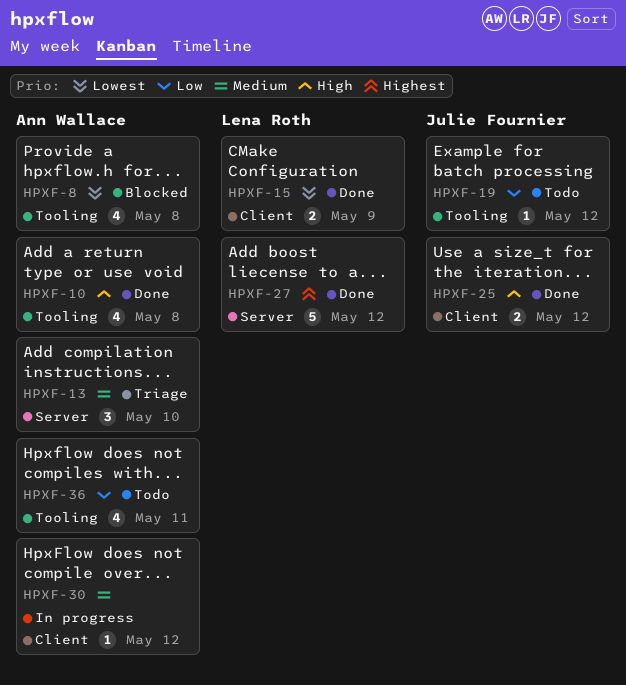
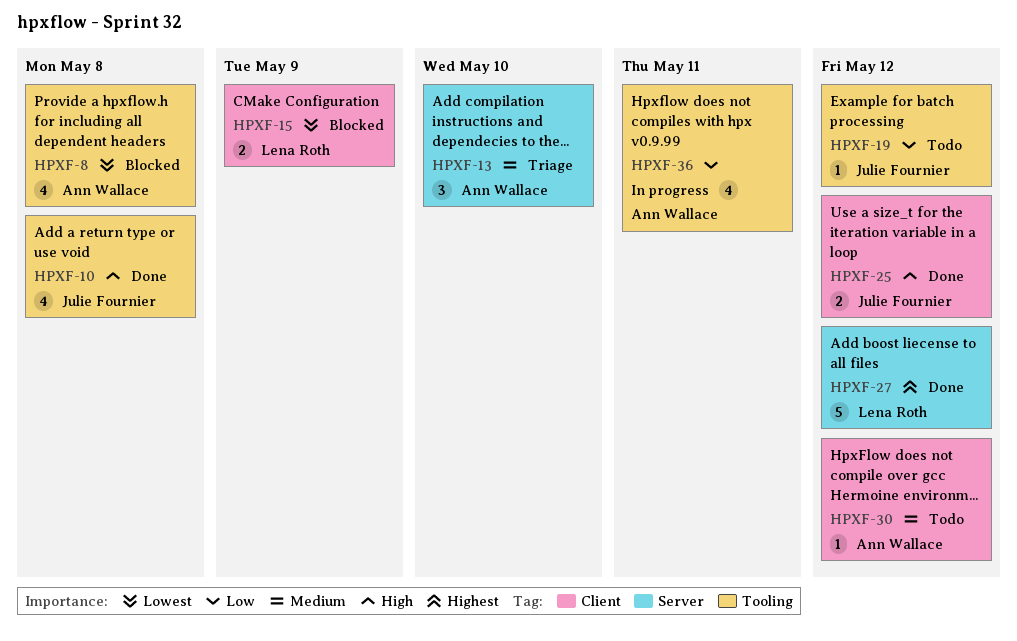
HPXF-10, owner: Ann Wallace -> Julie Fournier
HPXF-15, status: Done -> Blocked
HPXF-30, status: In progress -> Todo
HPXF-36, status: Todo -> In progress

